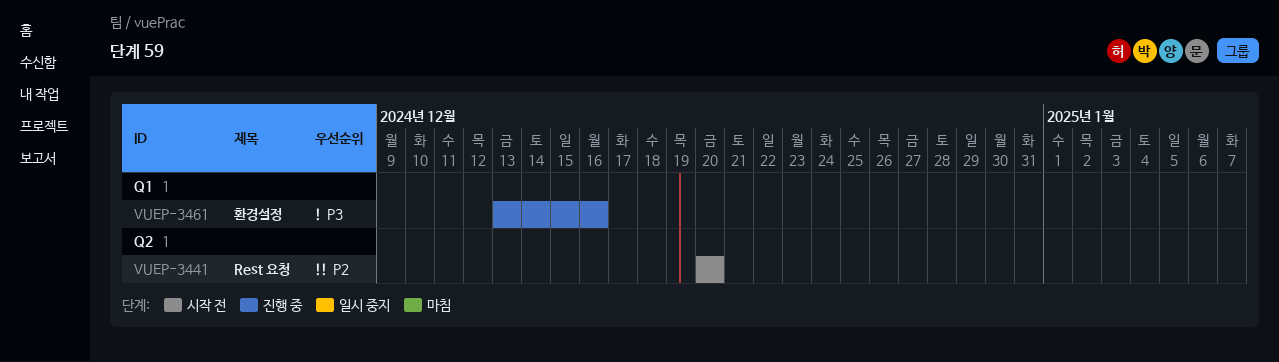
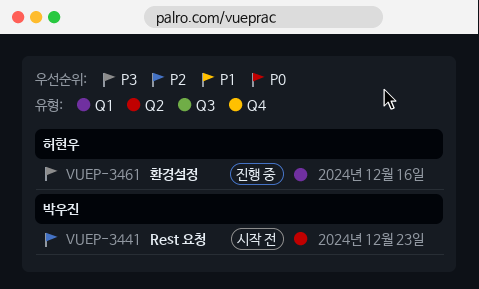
VUEP-3441, due: Dec 20 -> Dec 23

